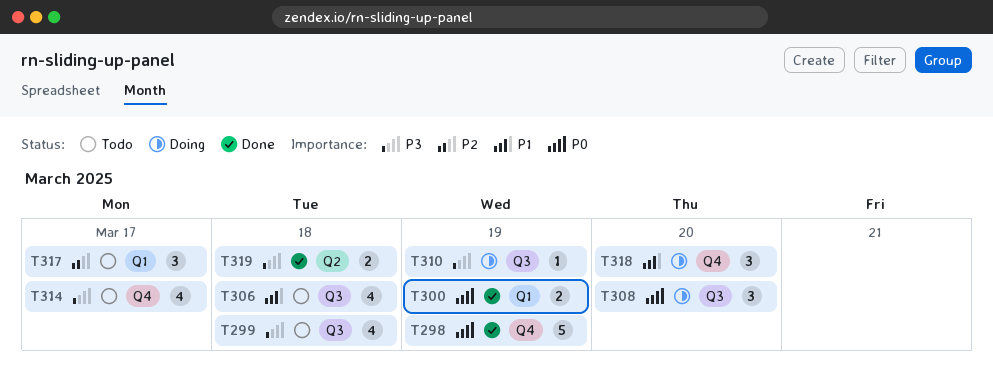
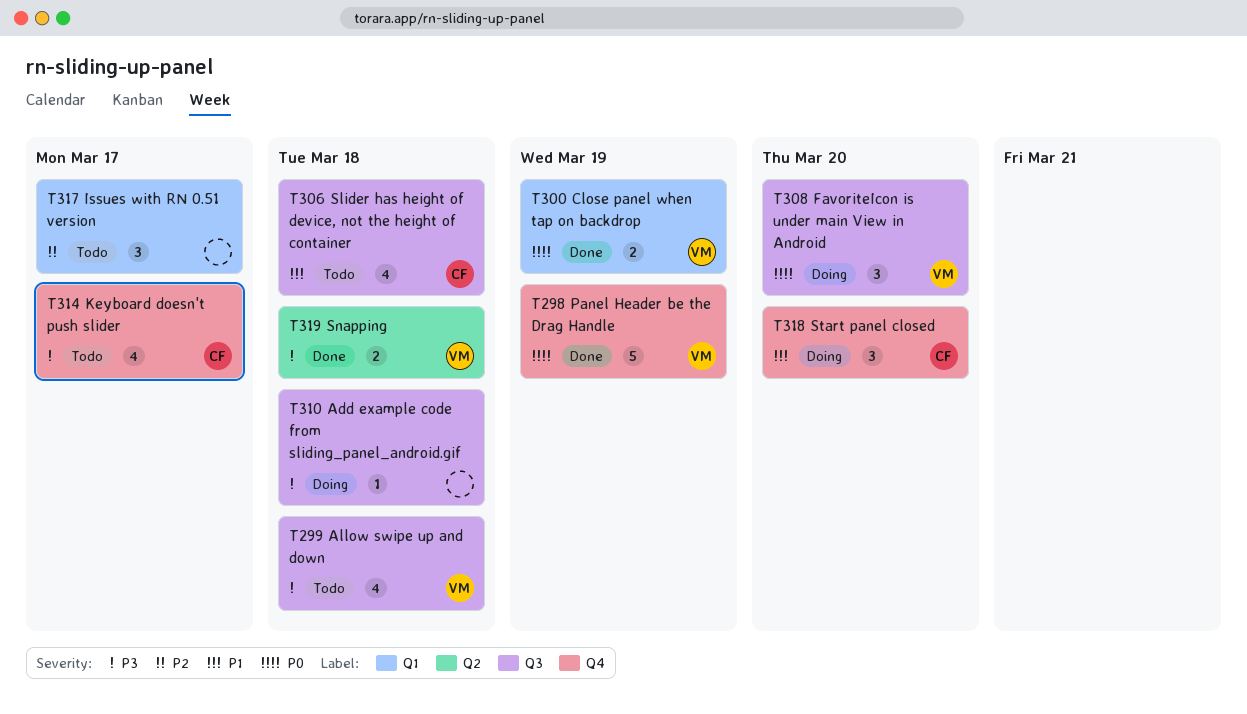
T310, due: Mar 19 -> Mar 18

